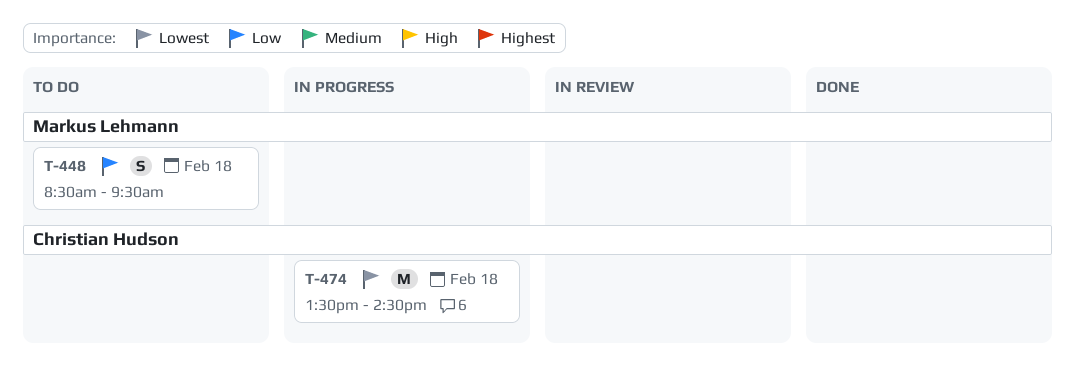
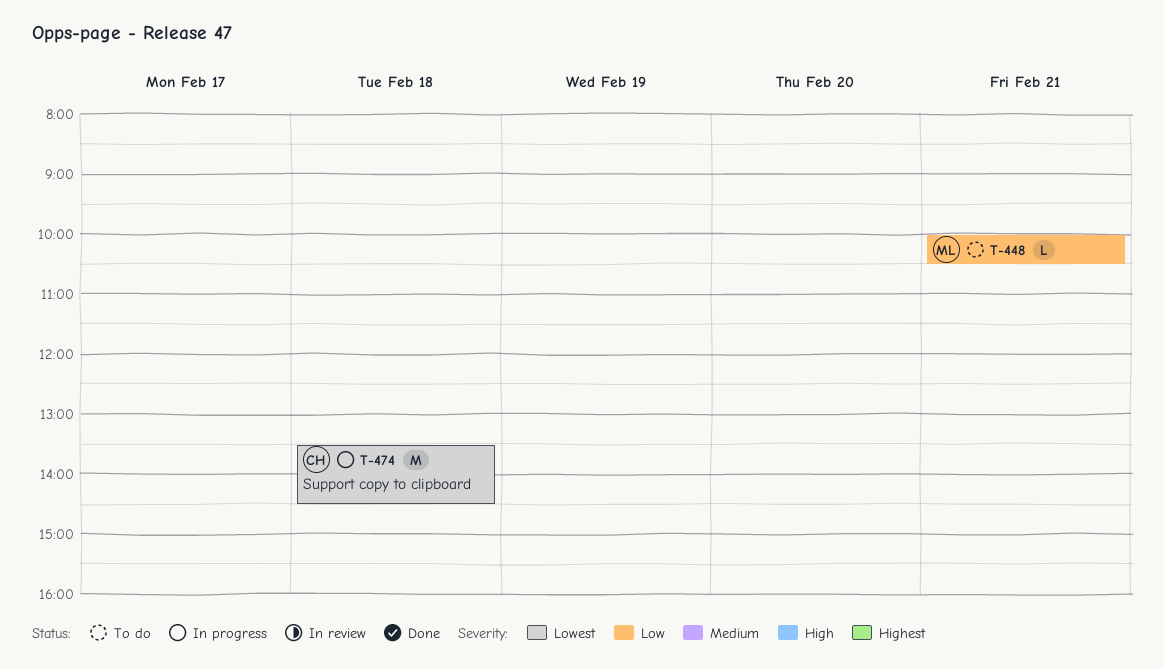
T-448, estimate: S -> L
T-448, day: Feb 18 -> Feb 21
T-448, begins: 08:30 -> 10:00
T-448, ends: 09:30 -> 10:30

